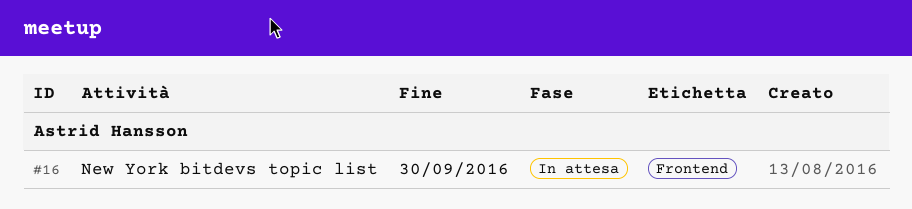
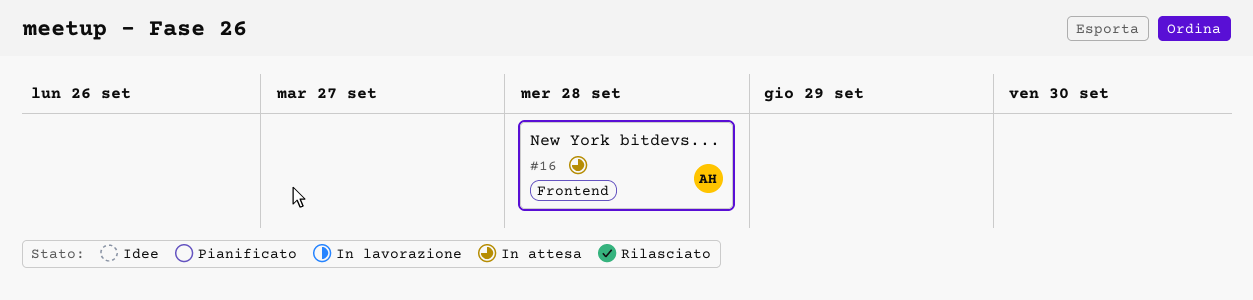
#16, due: Sep 30 -> Sep 28

